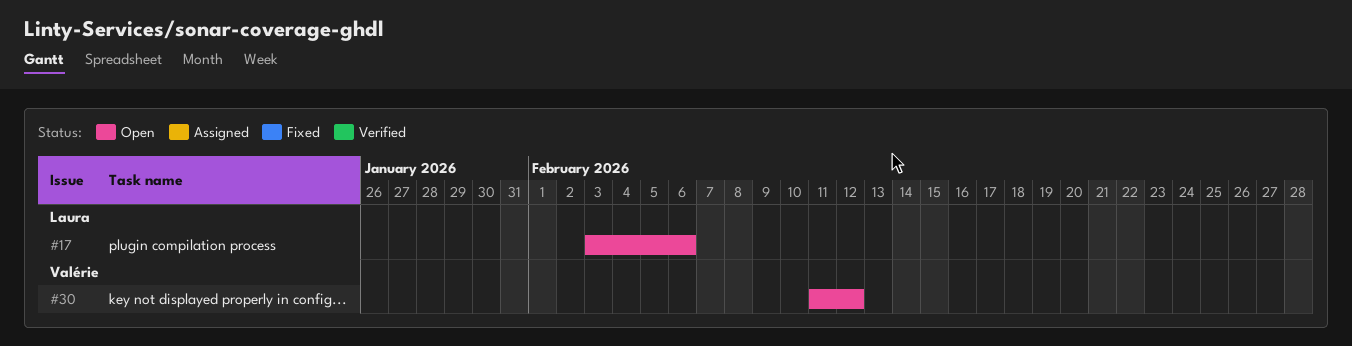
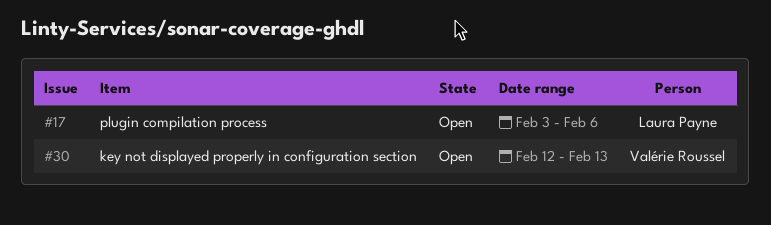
#30, start: Feb 11 -> Feb 12
#30, due: Feb 12 -> Feb 13

